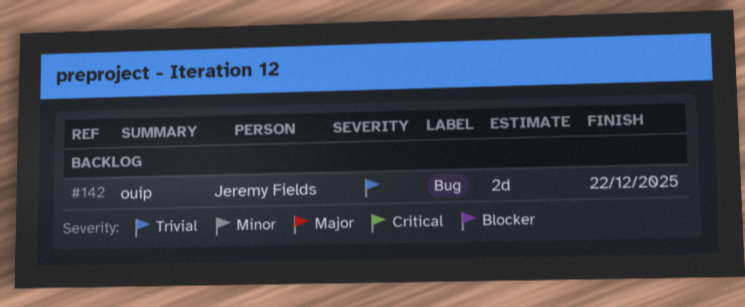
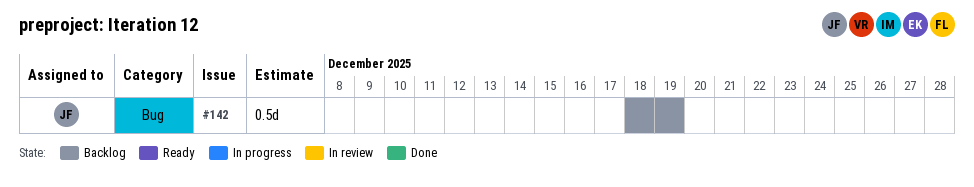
#142, estimate: 2d -> 0.5d
#142, due: Dec 22 -> Dec 19

